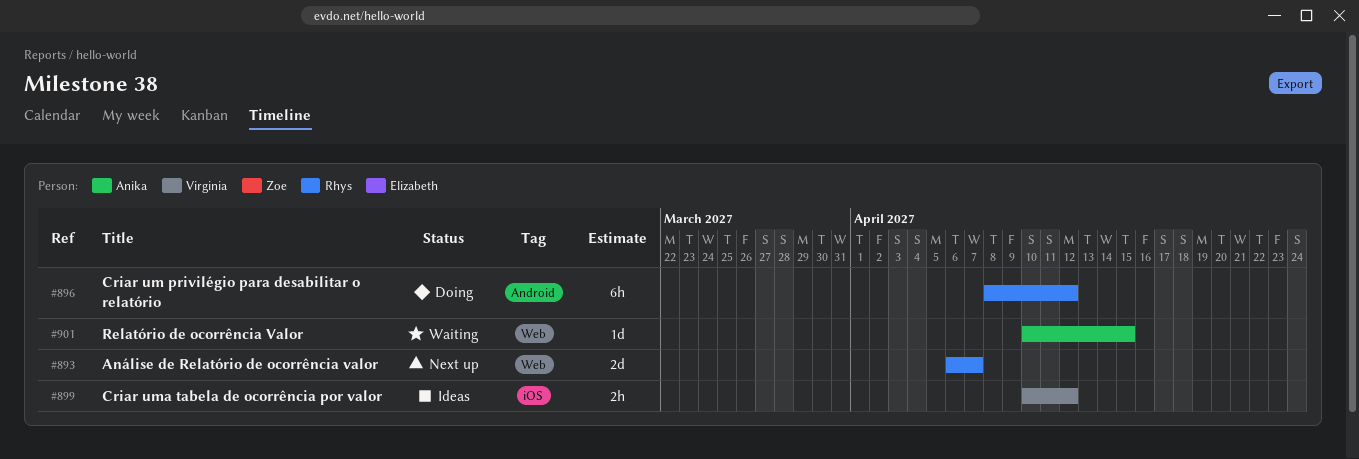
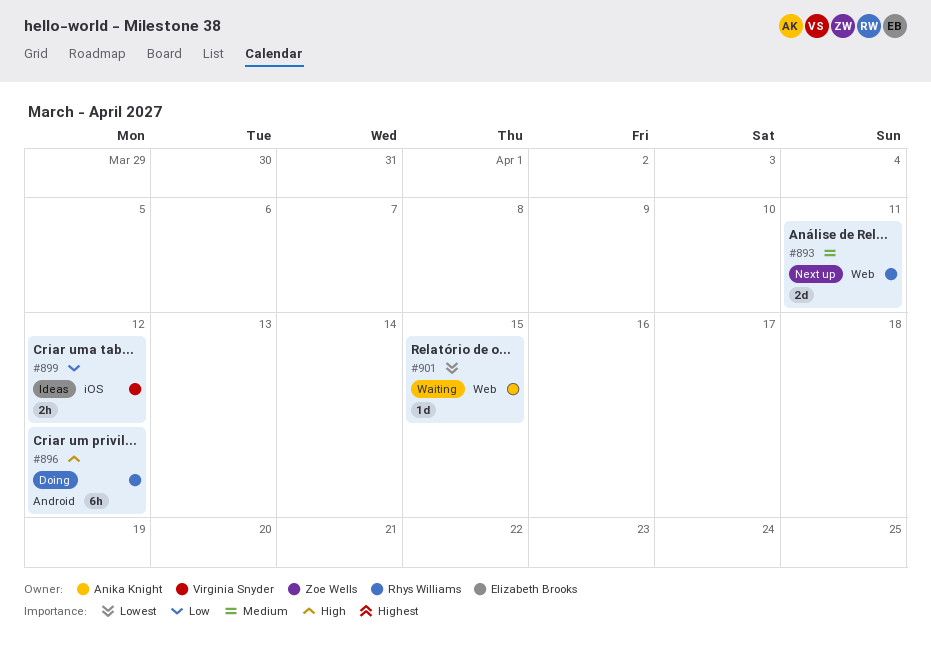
#893, due: Apr 7 -> Apr 11

